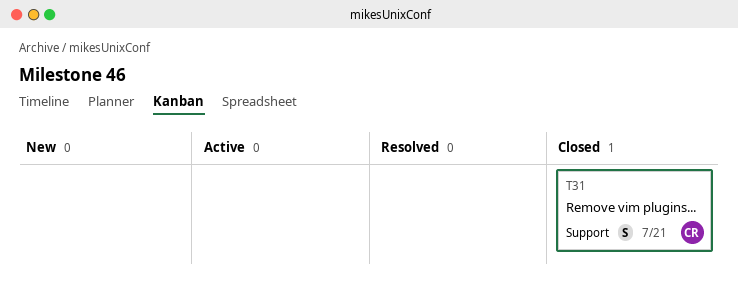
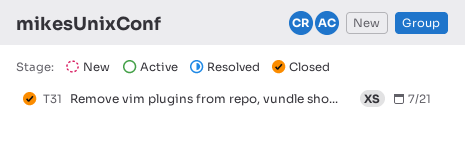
T31, estimate: S -> XS

